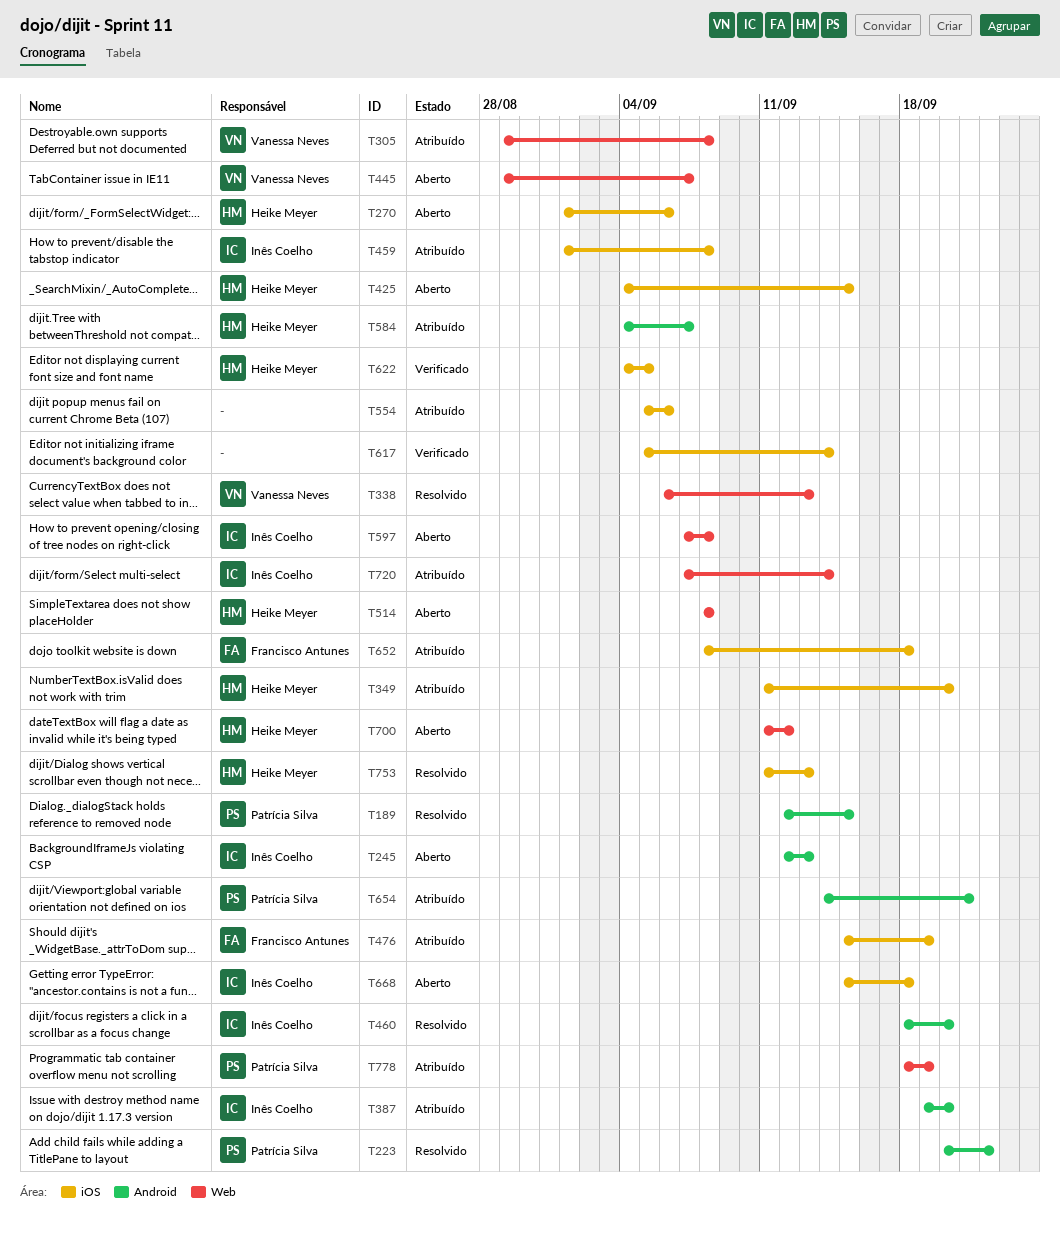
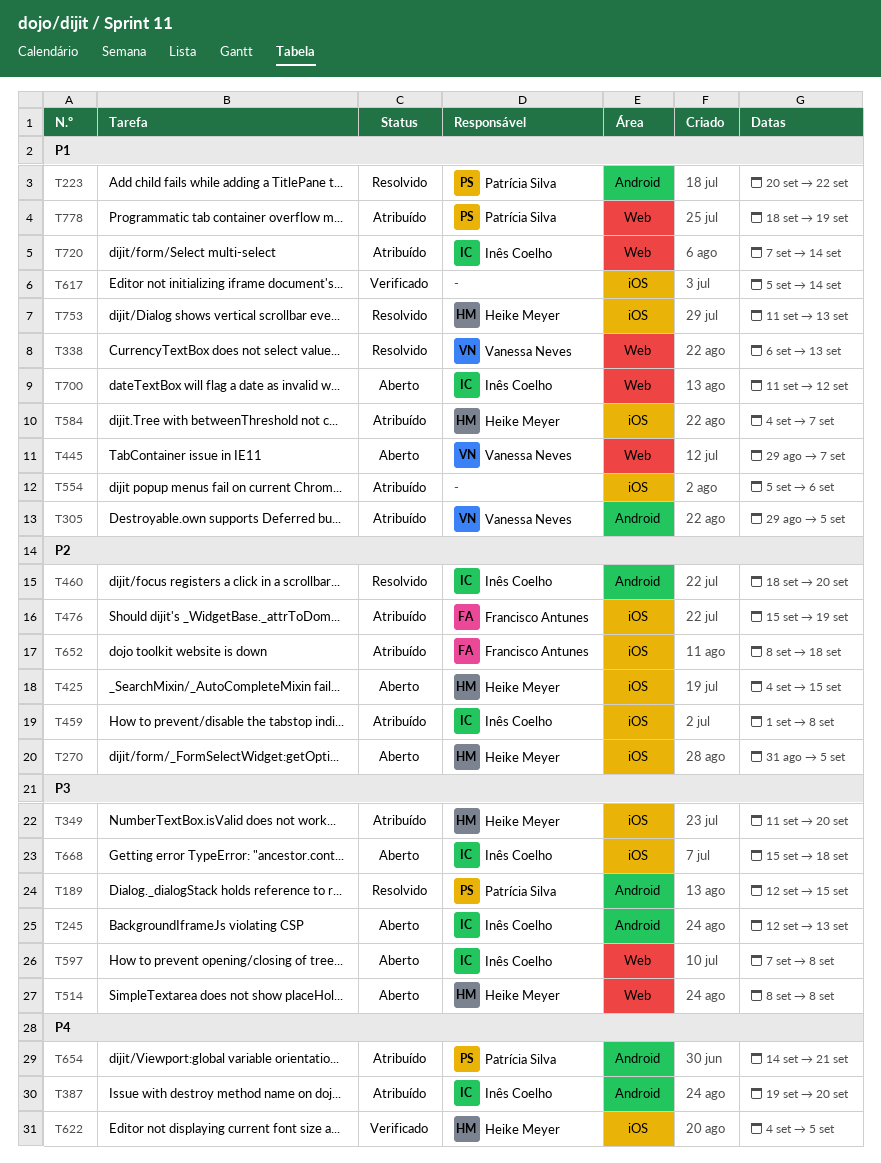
T270, start: Sep 1 -> Aug 31
T270, due: Sep 6 -> Sep 5
T305, label: Web -> Android
T305, due: Sep 8 -> Sep 5
T584, label: Android -> iOS
T700, owner: Heike Meyer -> Inês Coelho

